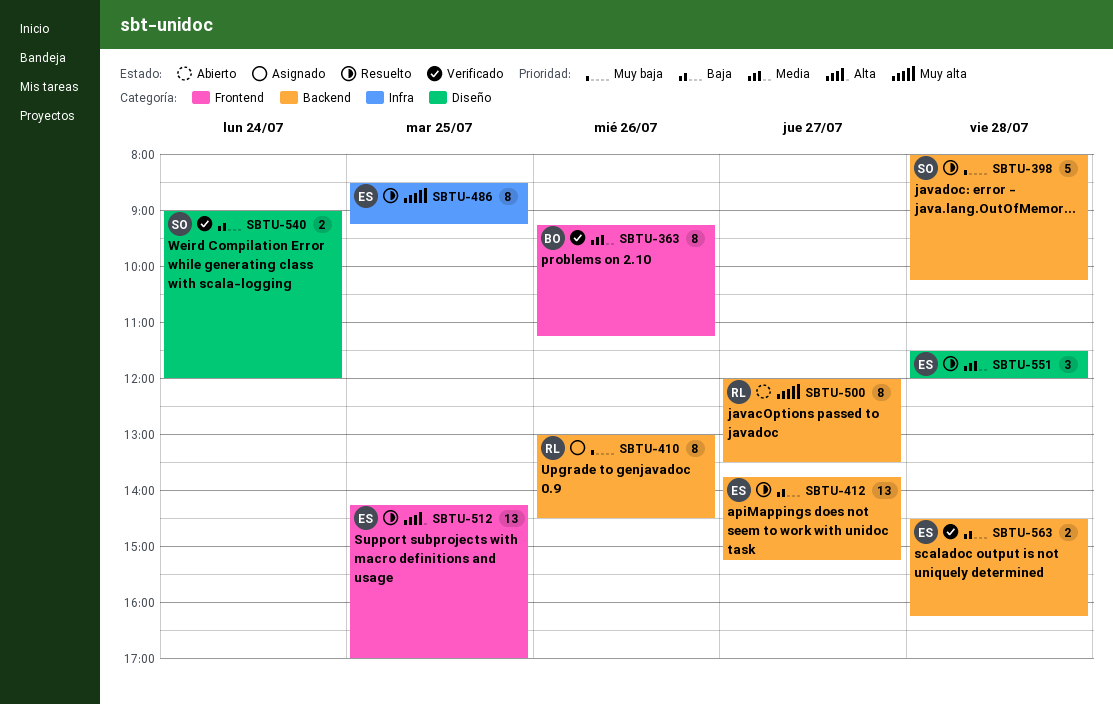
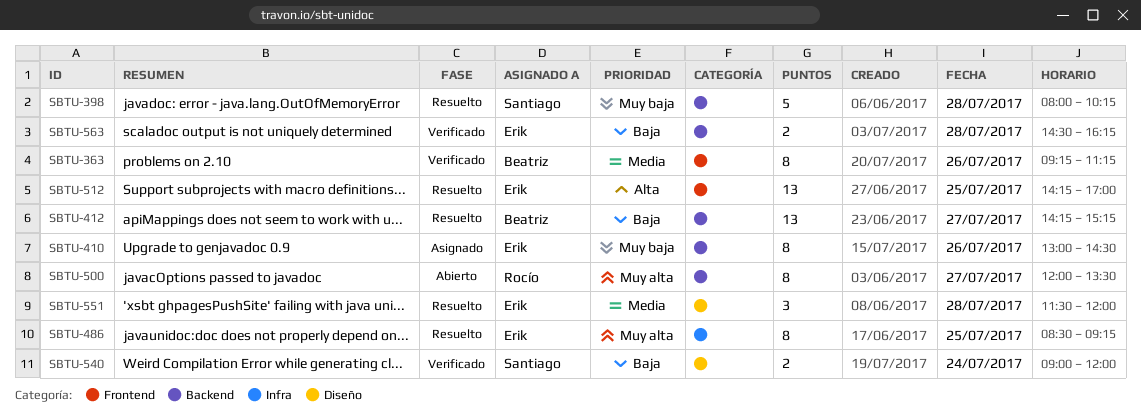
SBTU-410, owner: Rocío -> Erik
SBTU-412, owner: Erik -> Beatriz
SBTU-412, begins: 13:45 -> 14:15

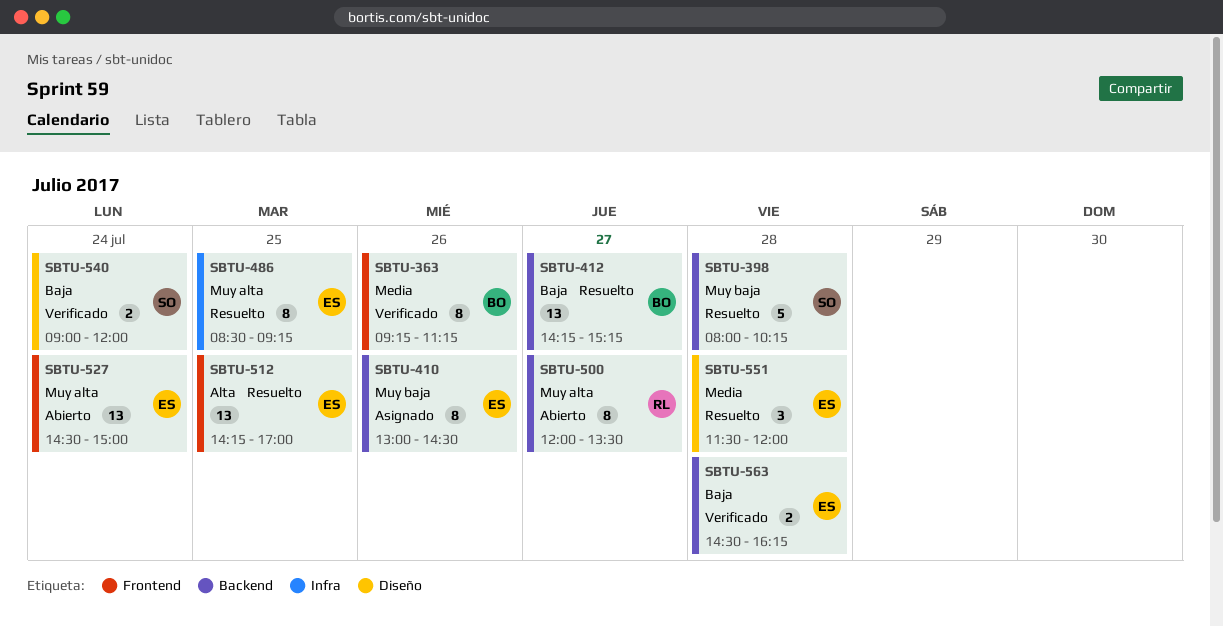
SBTU-527: none -> present

